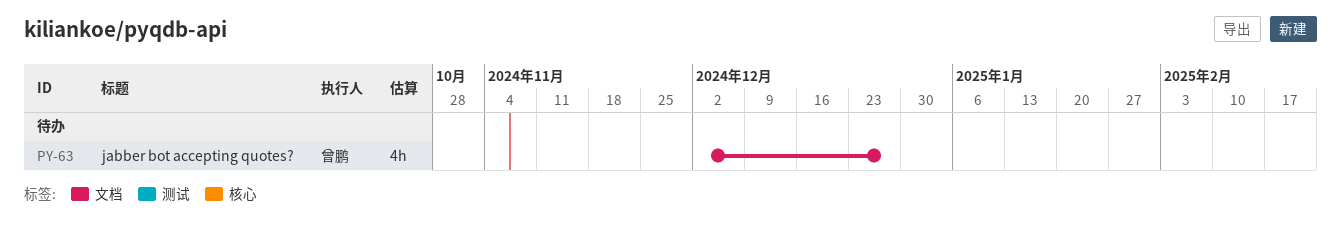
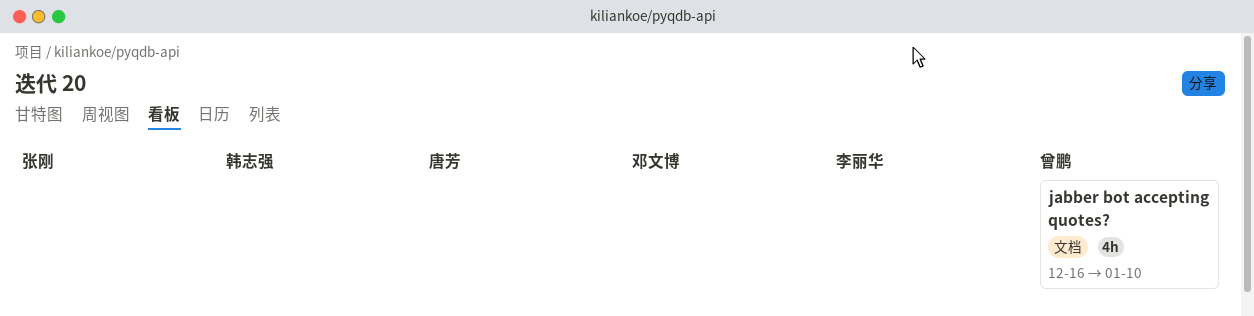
jabber bot accepting quotes?, start: Dec 2 -> Dec 16
jabber bot accepting quotes?, due: Dec 27 -> Jan 10

